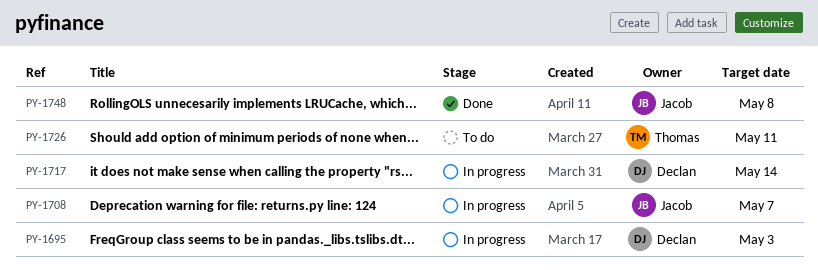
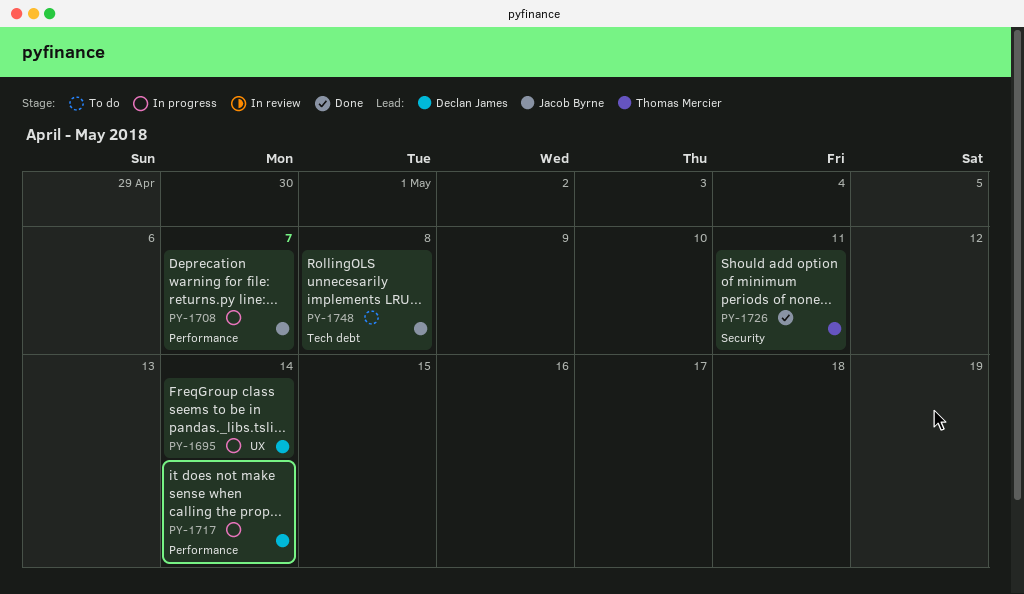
PY-1695, due: May 3 -> May 14
PY-1726, status: To do -> Done
PY-1748, status: Done -> To do

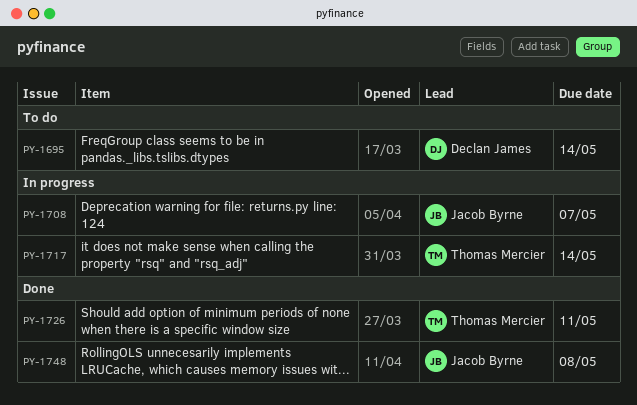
PY-1695, status: In progress -> To do
PY-1717, owner: Declan James -> Thomas Mercier
PY-1748, status: To do -> Done

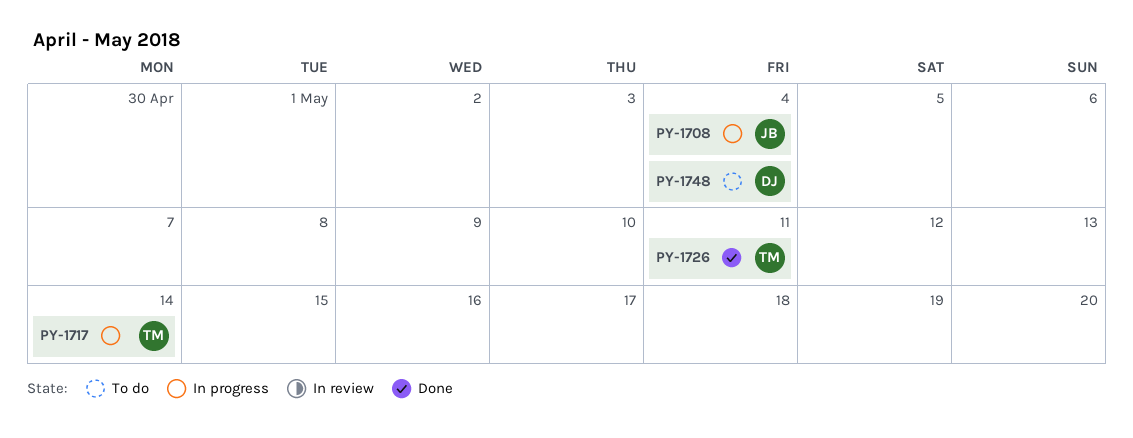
PY-1695: present -> none
PY-1708, due: May 7 -> May 4
PY-1748, status: Done -> To do
PY-1748, owner: Jacob Byrne -> Declan James
PY-1748, due: May 8 -> May 4

